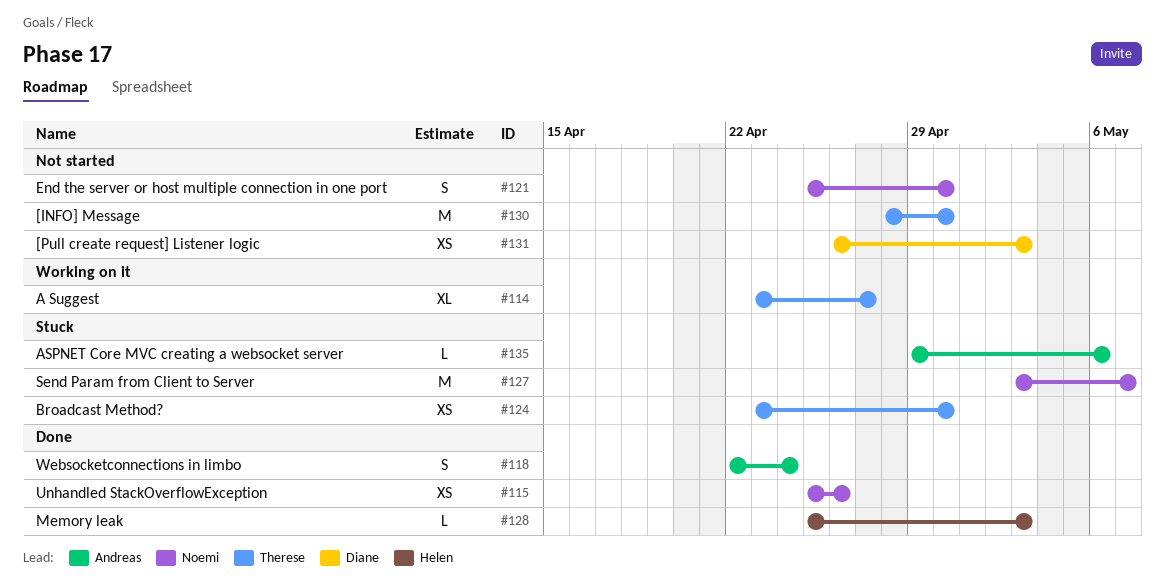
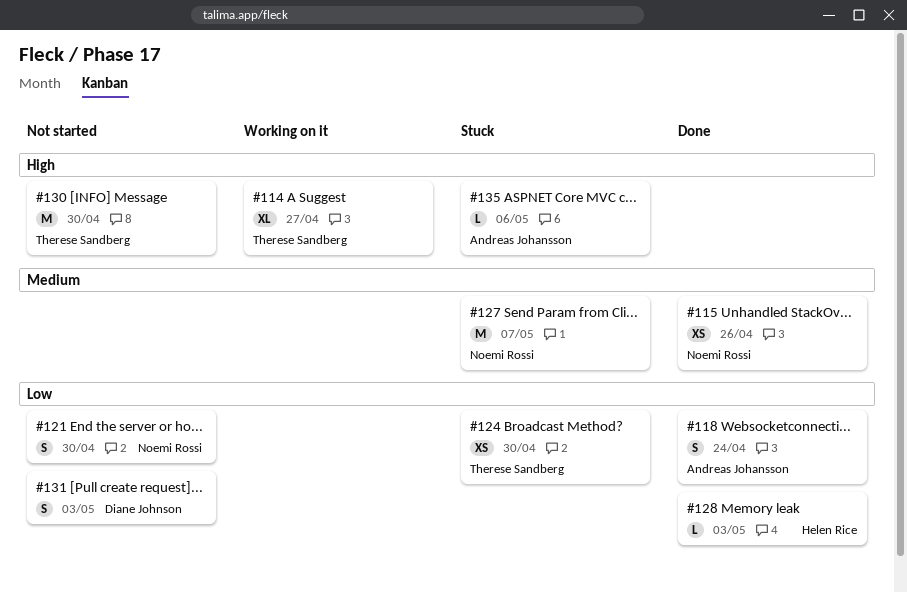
#131, estimate: XS -> S

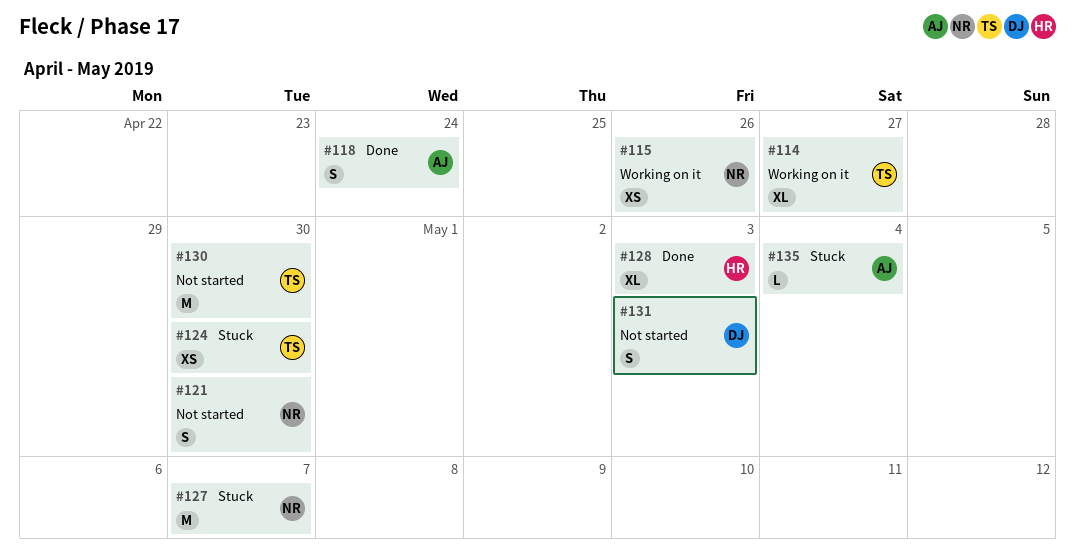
#115, status: Done -> Working on it
#128, estimate: L -> XL
#135, due: May 6 -> May 4

